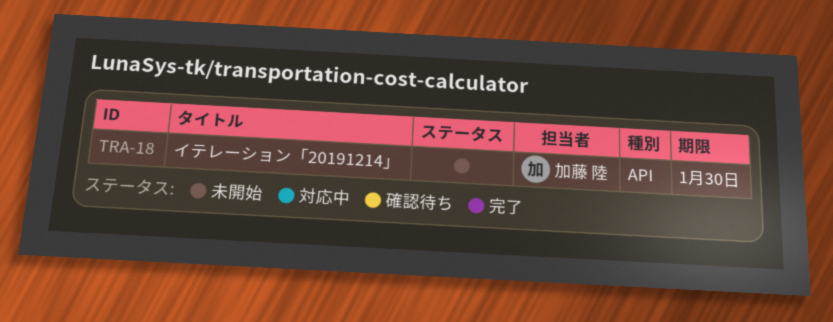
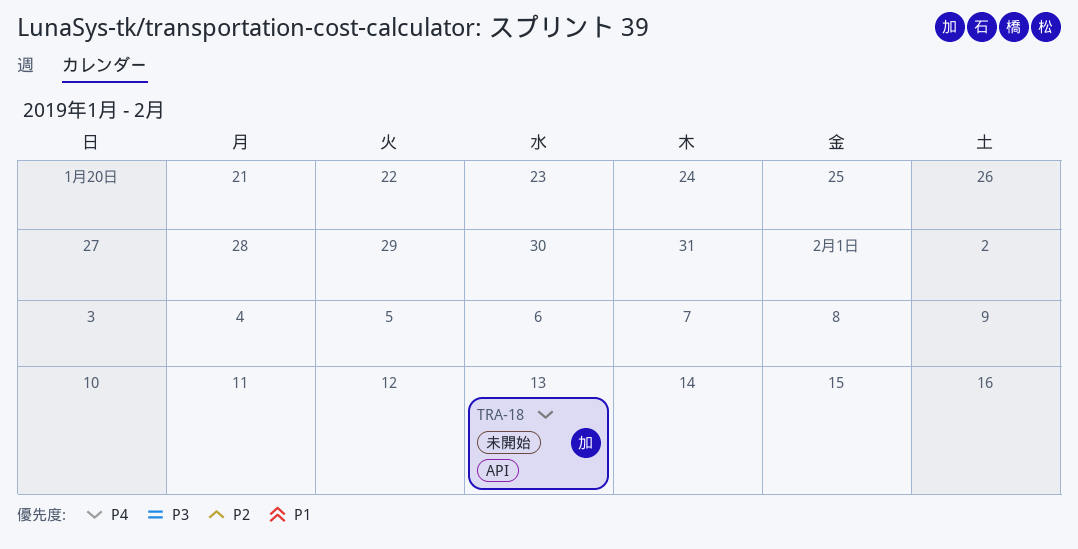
TRA-18, due: Jan 30 -> Feb 13

